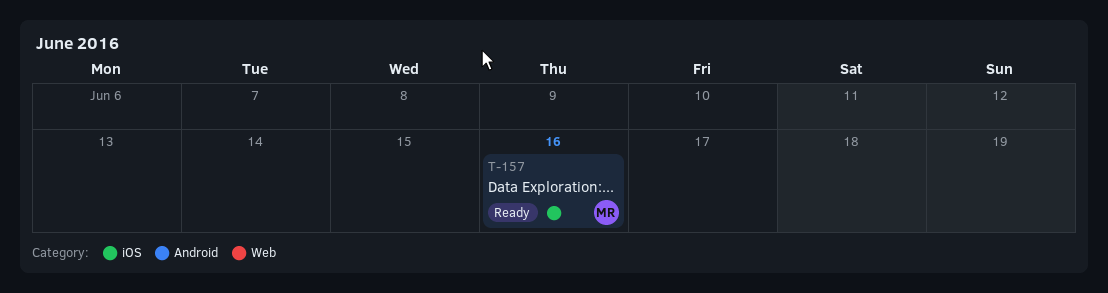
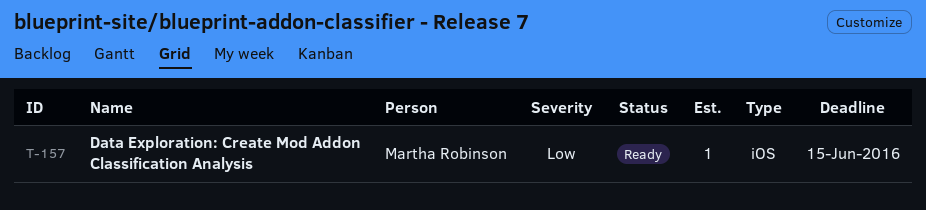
T-157, due: Jun 16 -> Jun 15

